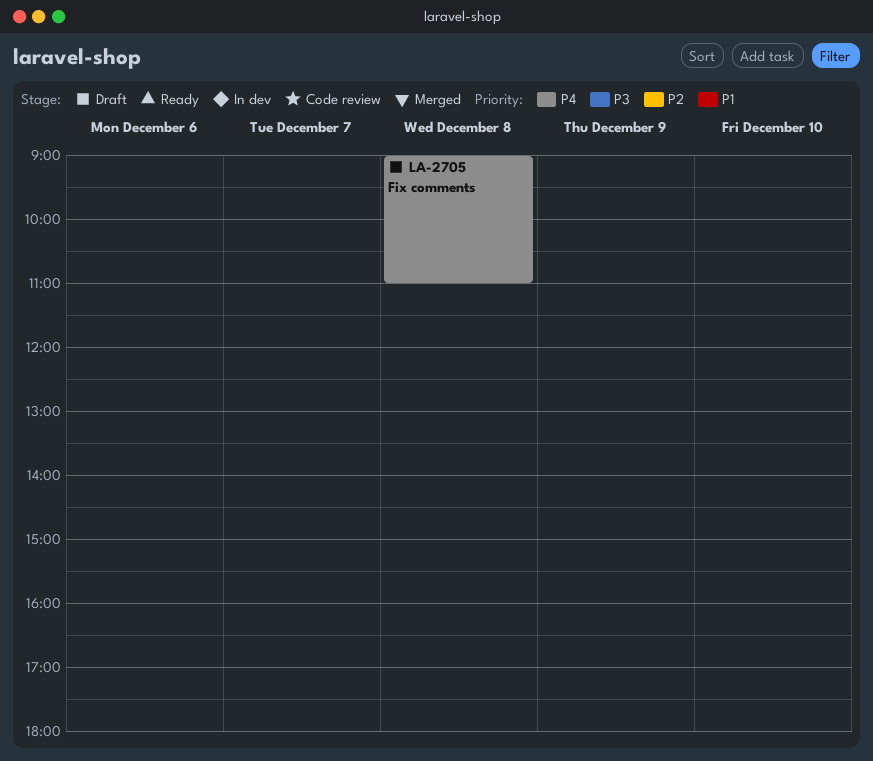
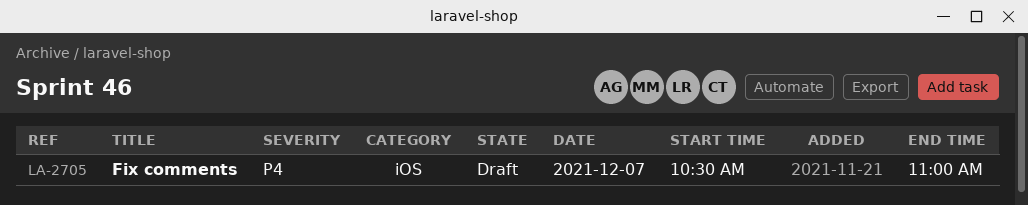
LA-2705, day: Dec 8 -> Dec 7
LA-2705, begins: 09:00 -> 10:30

